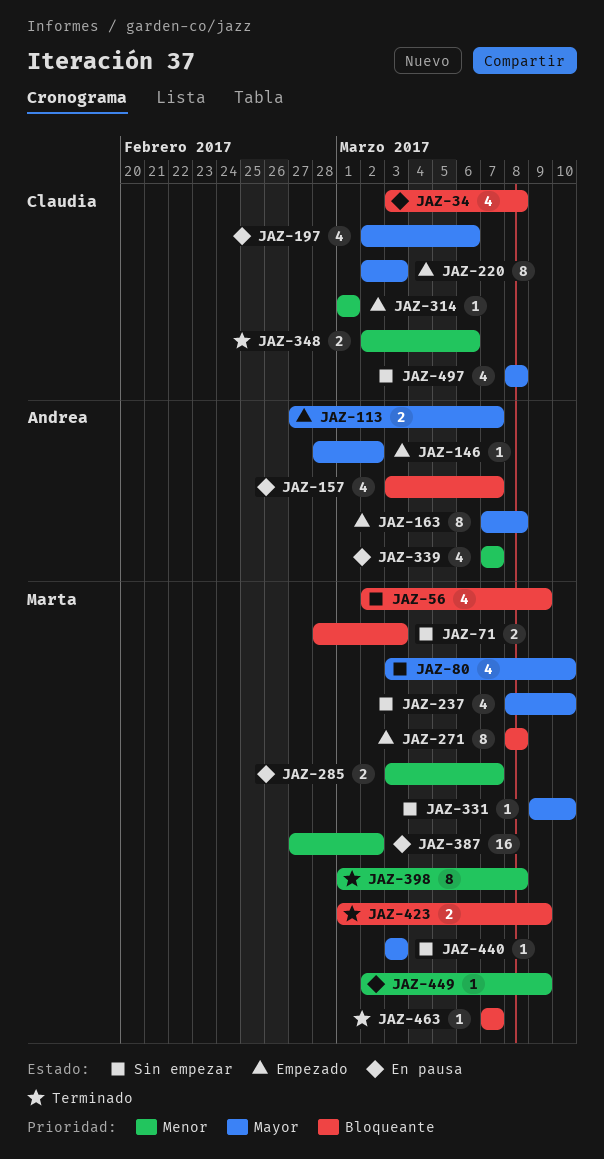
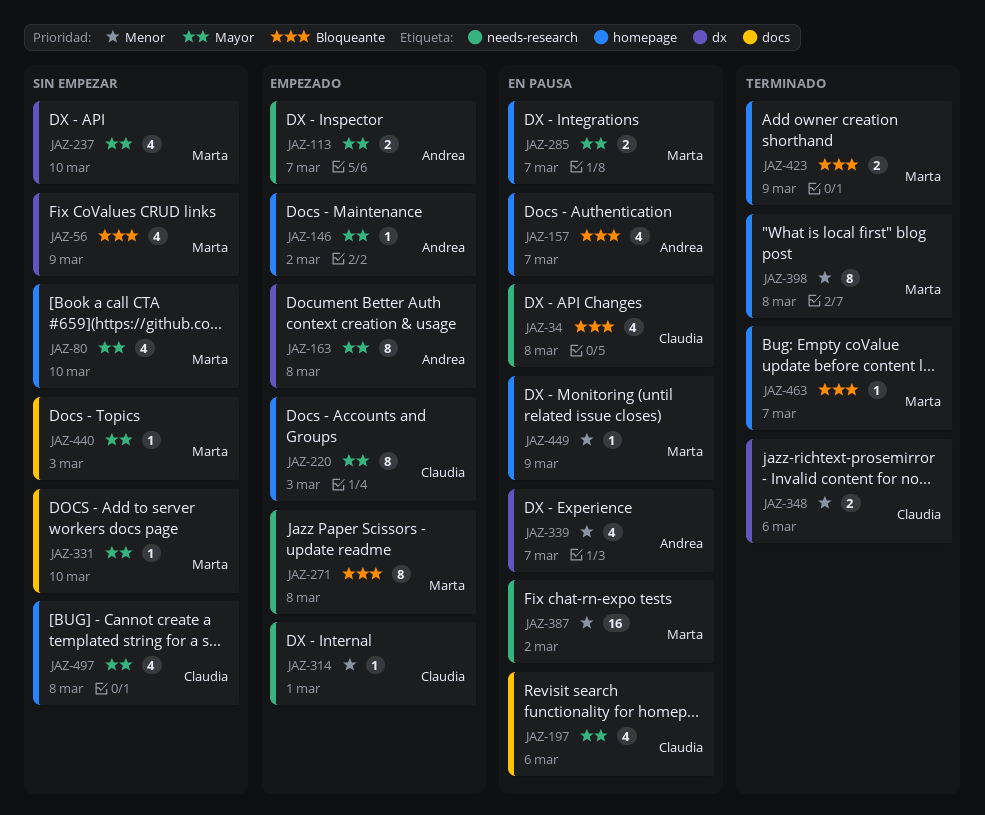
JAZ-71: present -> none
JAZ-285, priority: Menor -> Mayor

